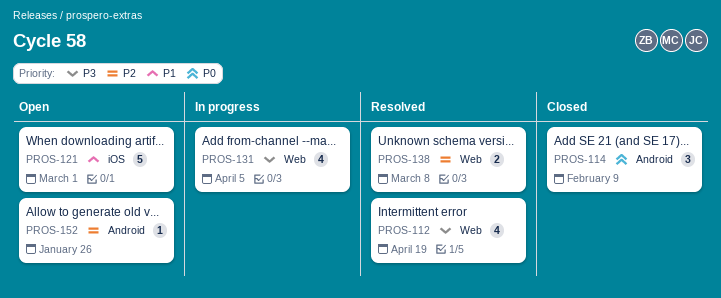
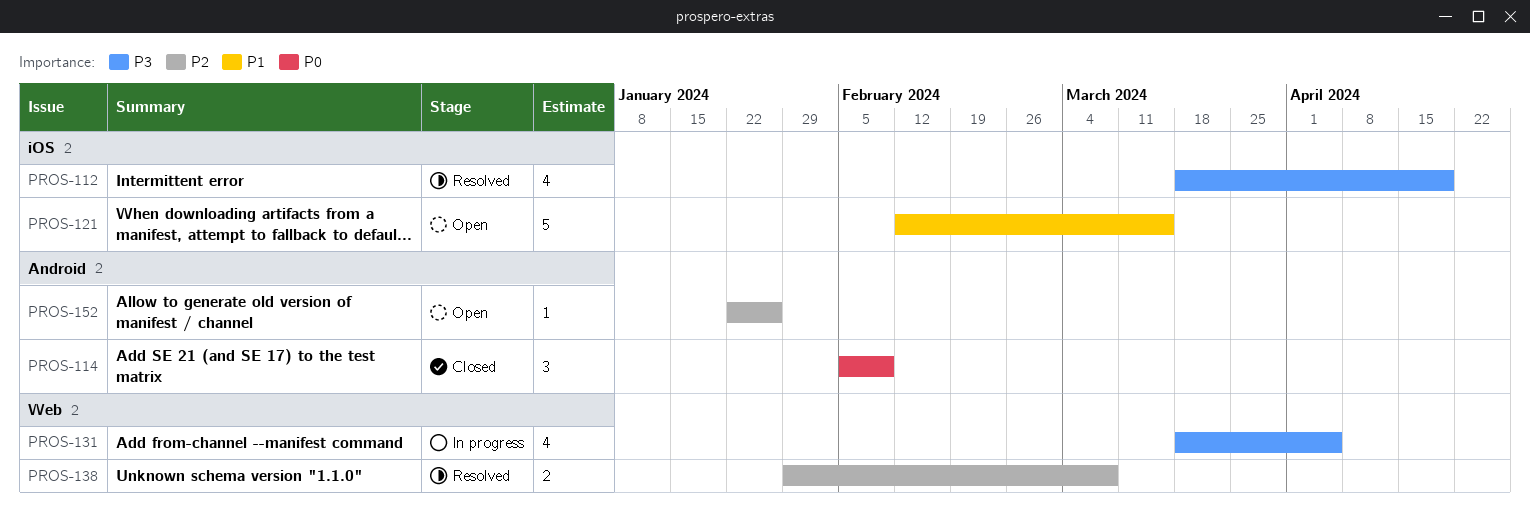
PROS-112, label: Web -> iOS
PROS-121, due: Mar 1 -> Mar 15

